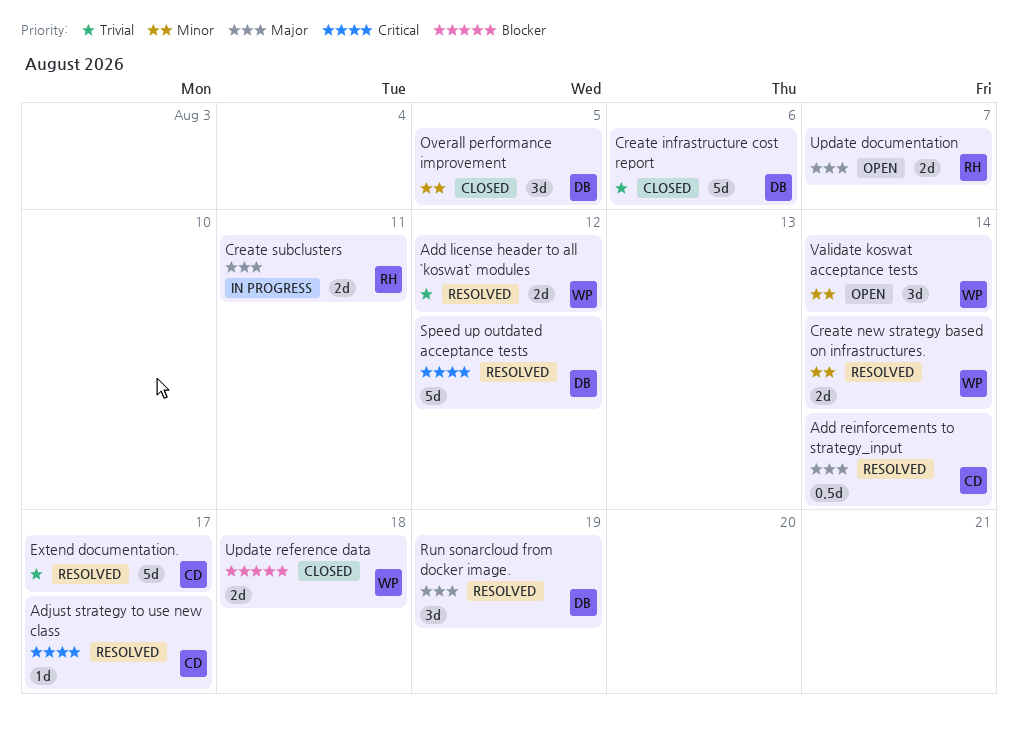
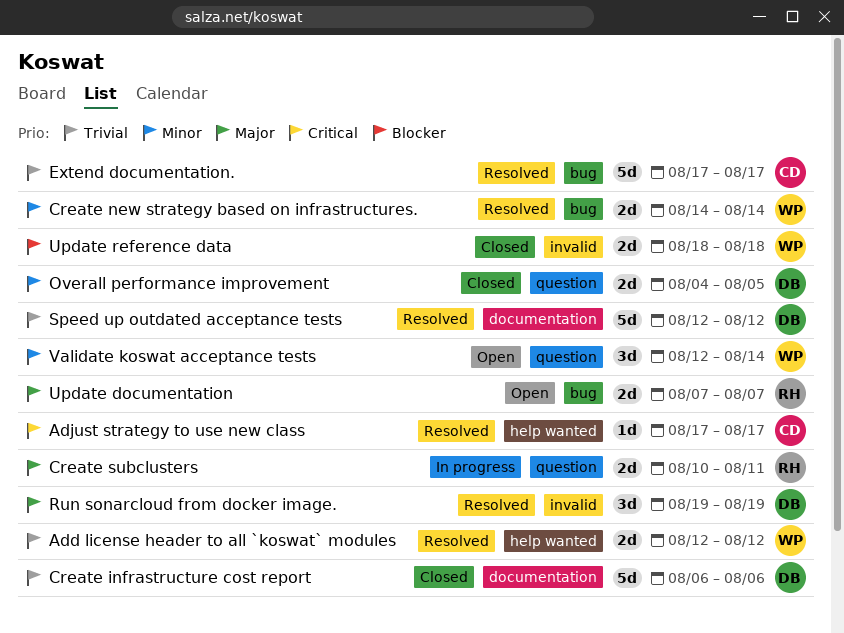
Add reinforcements to strategy_input: present -> none
Overall performance improvement, estimate: 3d -> 2d
Speed up outdated acceptance tests, priority: Critical -> Trivial

